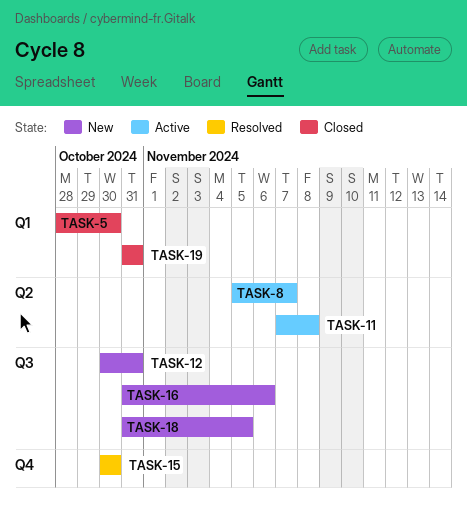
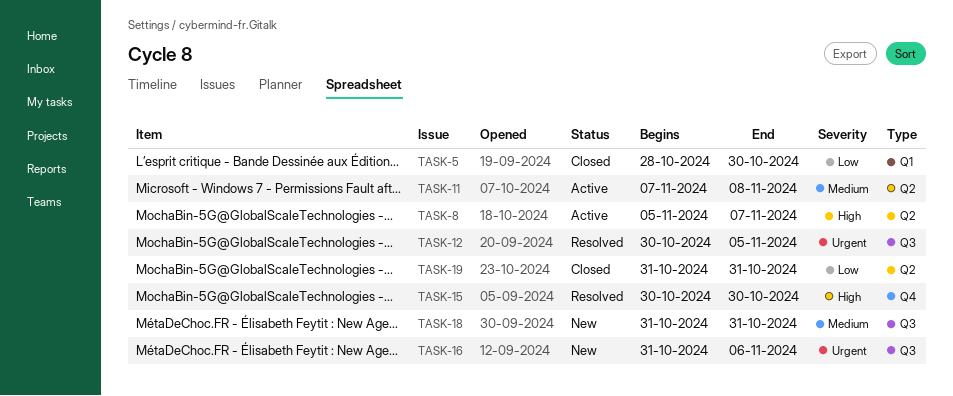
TASK-12, status: New -> Resolved
TASK-12, due: Oct 31 -> Nov 5
TASK-18, due: Nov 5 -> Oct 31
TASK-19, label: Q1 -> Q2

